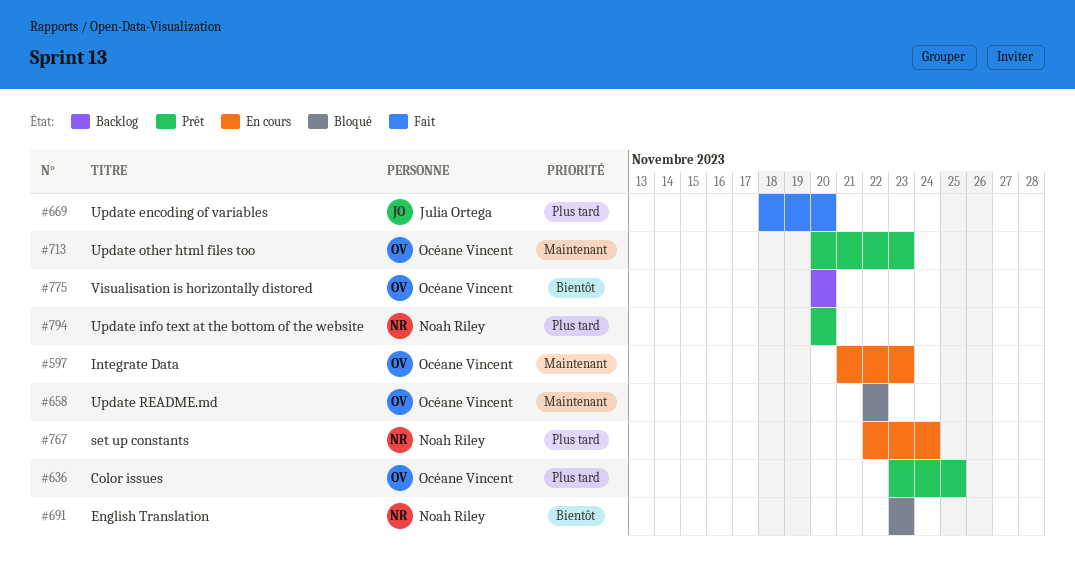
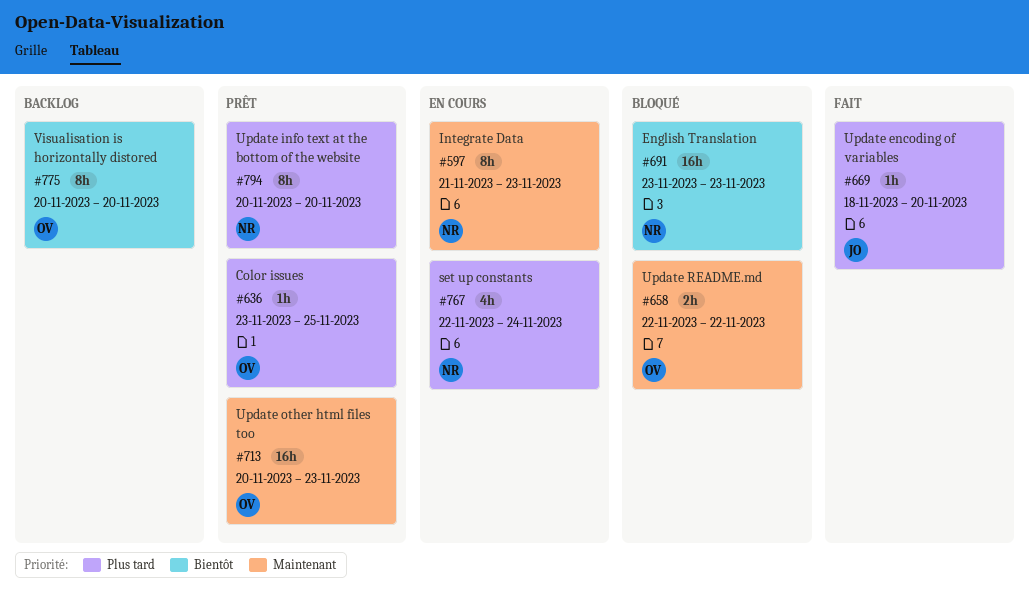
#597, owner: Océane Vincent -> Noah Riley

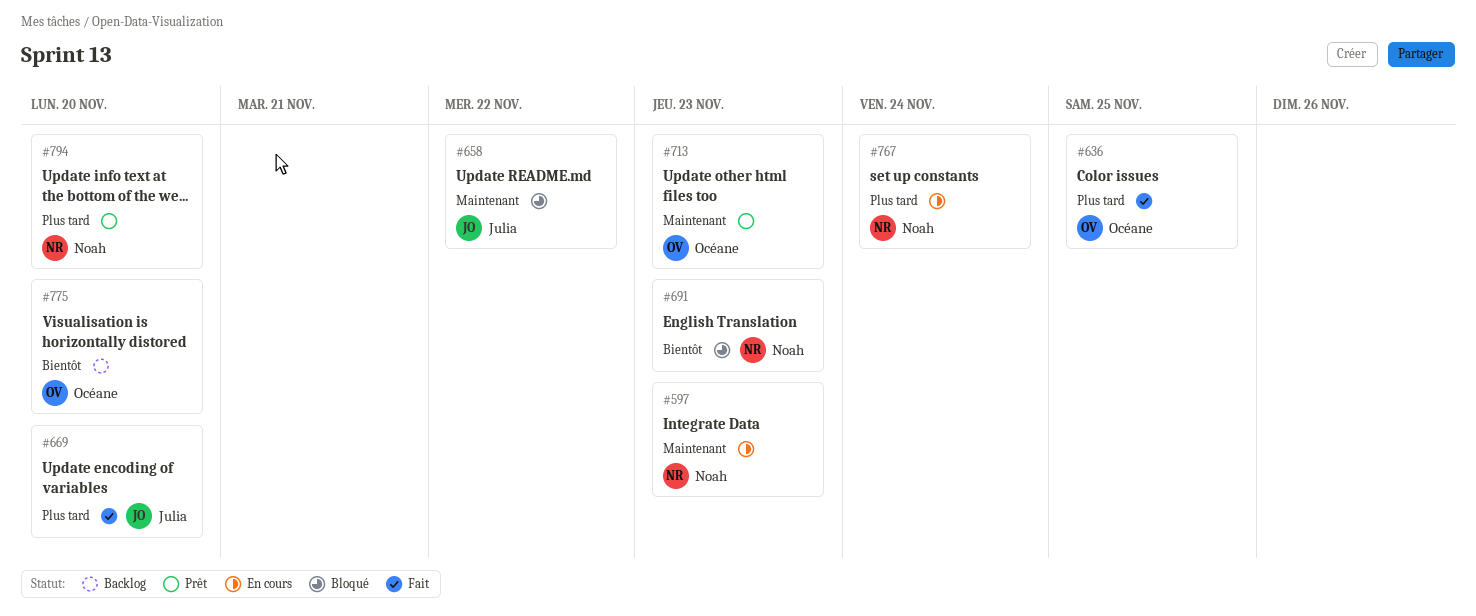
#636, status: Prêt -> Fait
#658, owner: Océane -> Julia

